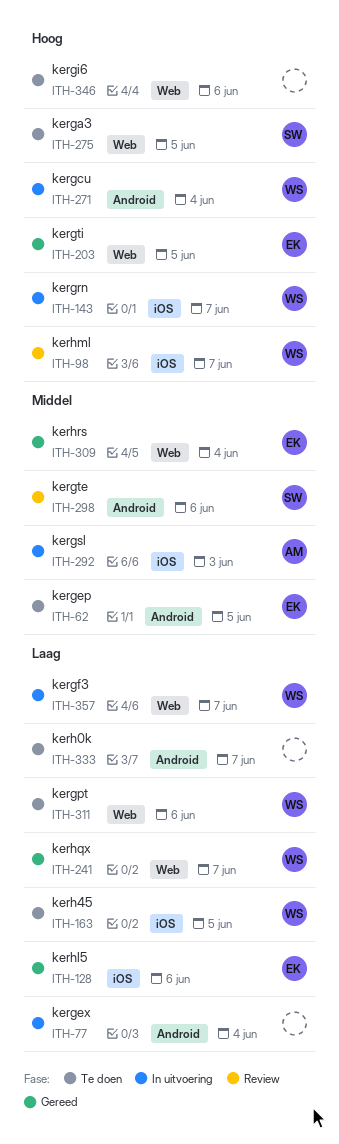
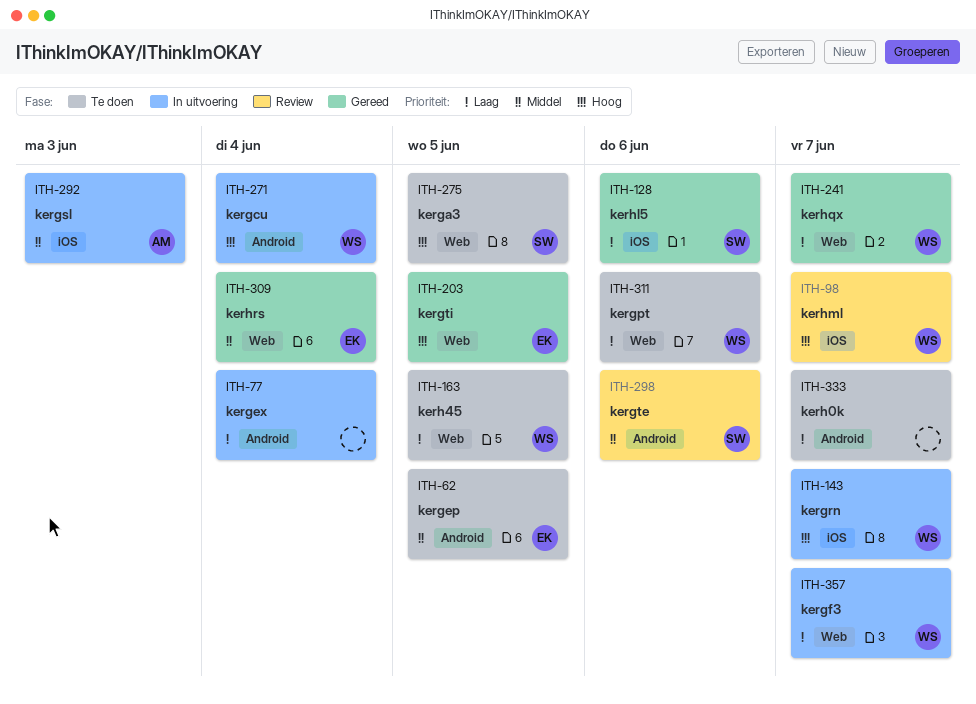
ITH-128, owner: EK -> SW
ITH-163, label: iOS -> Web
ITH-346: present -> none

